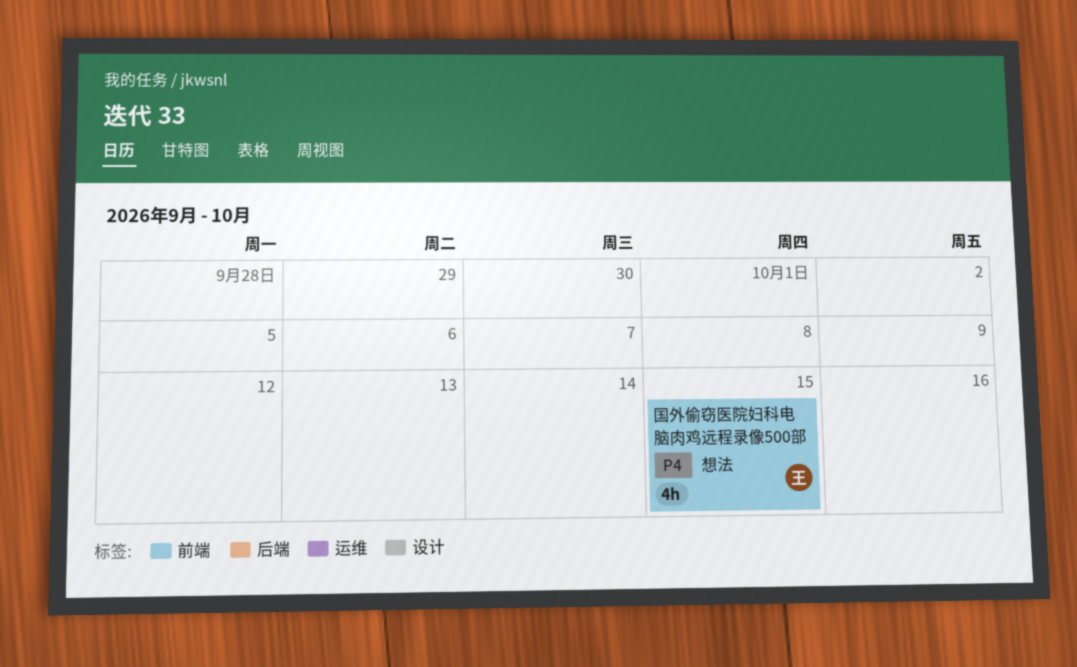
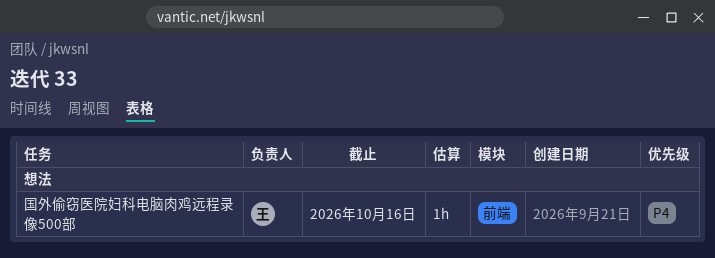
国外偷窃医院妇科电脑肉鸡远程录像500部, estimate: 4h -> 1h
国外偷窃医院妇科电脑肉鸡远程录像500部, due: Oct 15 -> Oct 16

